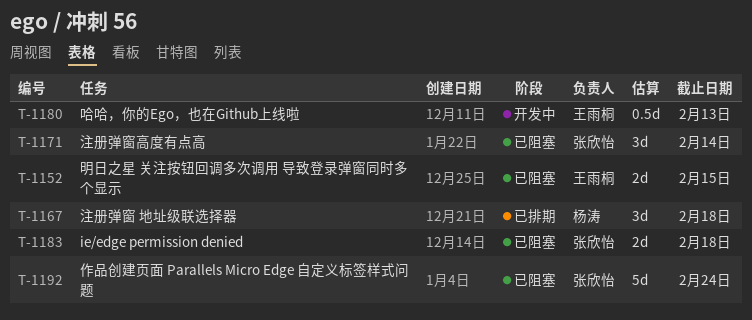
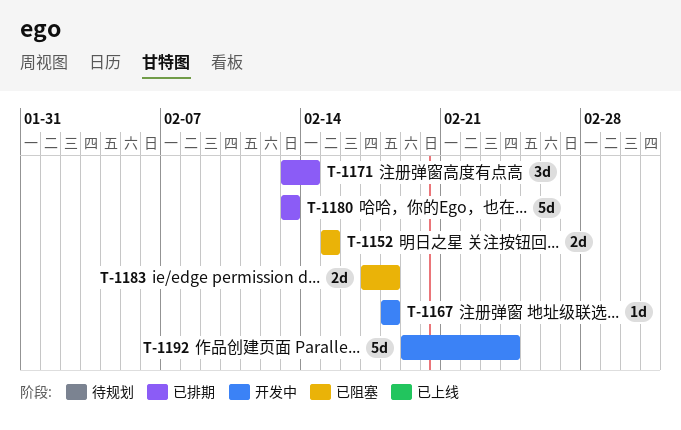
T-1167, status: 已排期 -> 开发中
T-1167, estimate: 3d -> 1d
T-1171, status: 已阻塞 -> 已排期
T-1180, status: 开发中 -> 已排期
T-1180, estimate: 0.5d -> 5d
T-1192, status: 已阻塞 -> 开发中

